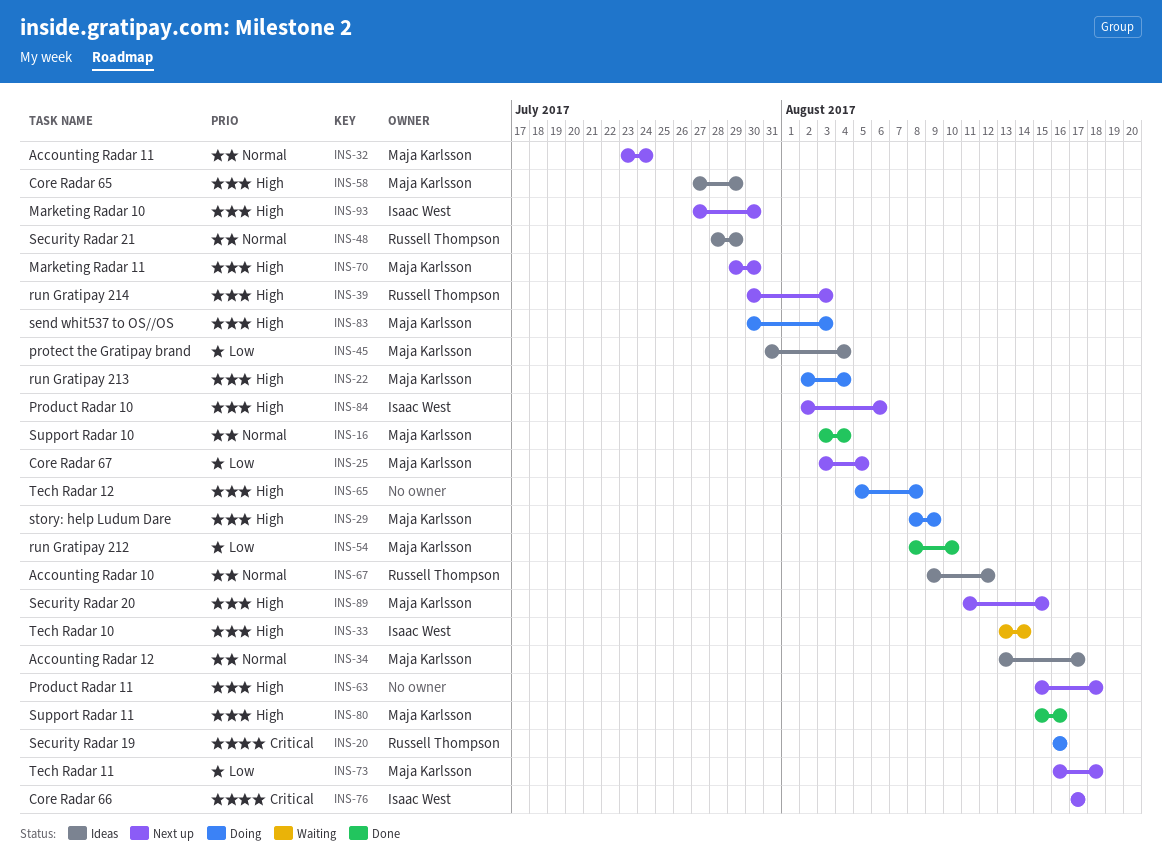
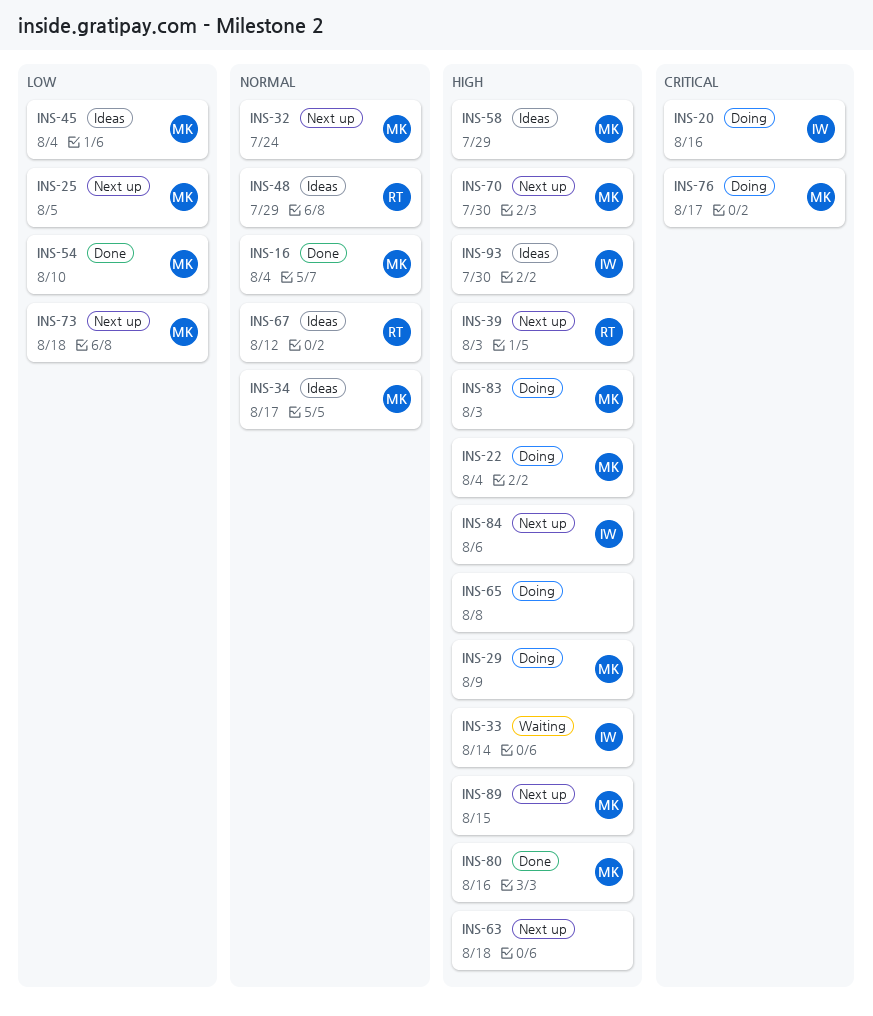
INS-20, owner: Russell Thompson -> Isaac West
INS-76, status: Next up -> Doing
INS-76, owner: Isaac West -> Maja Karlsson
INS-93, status: Next up -> Ideas

